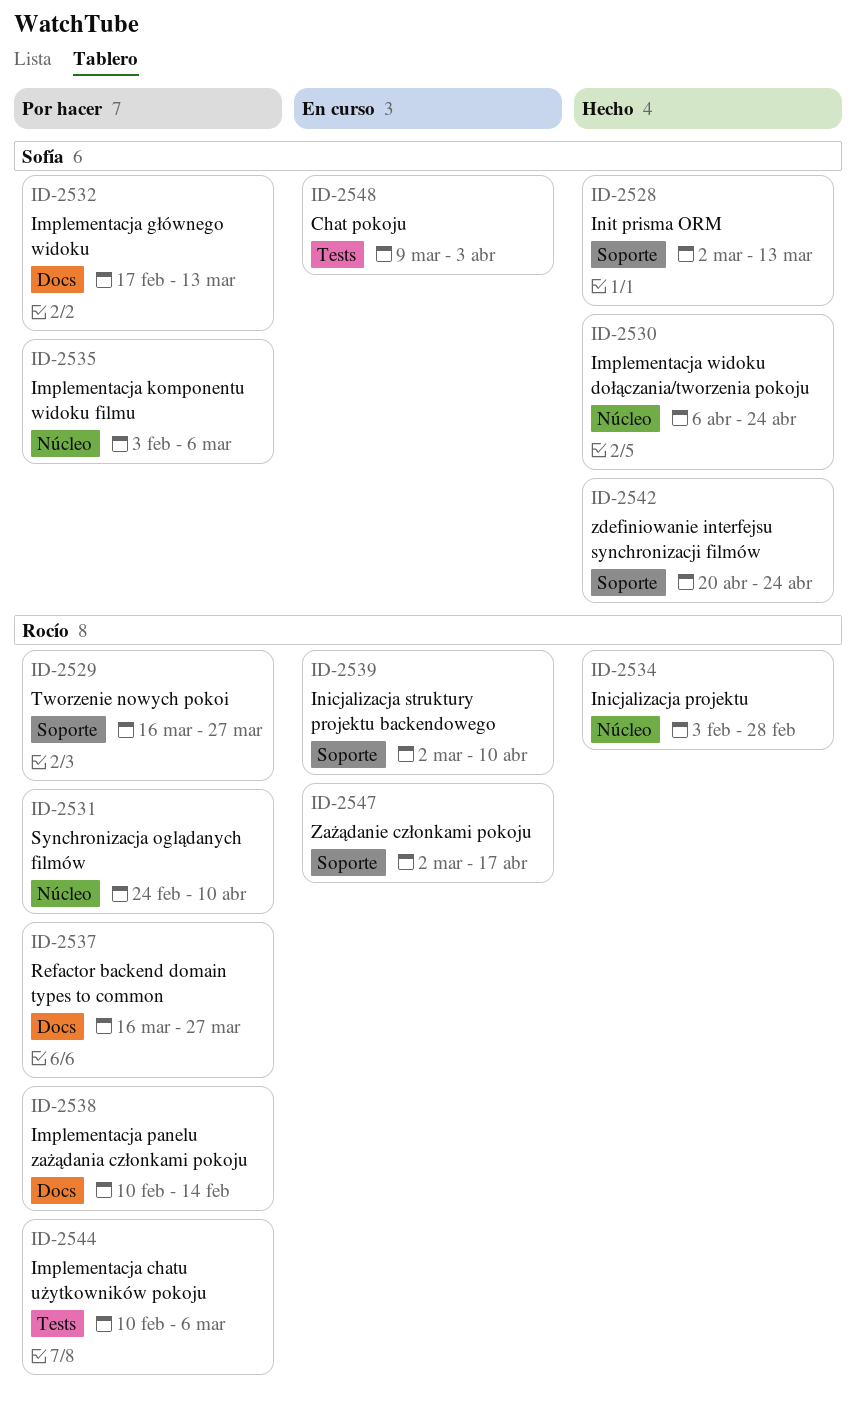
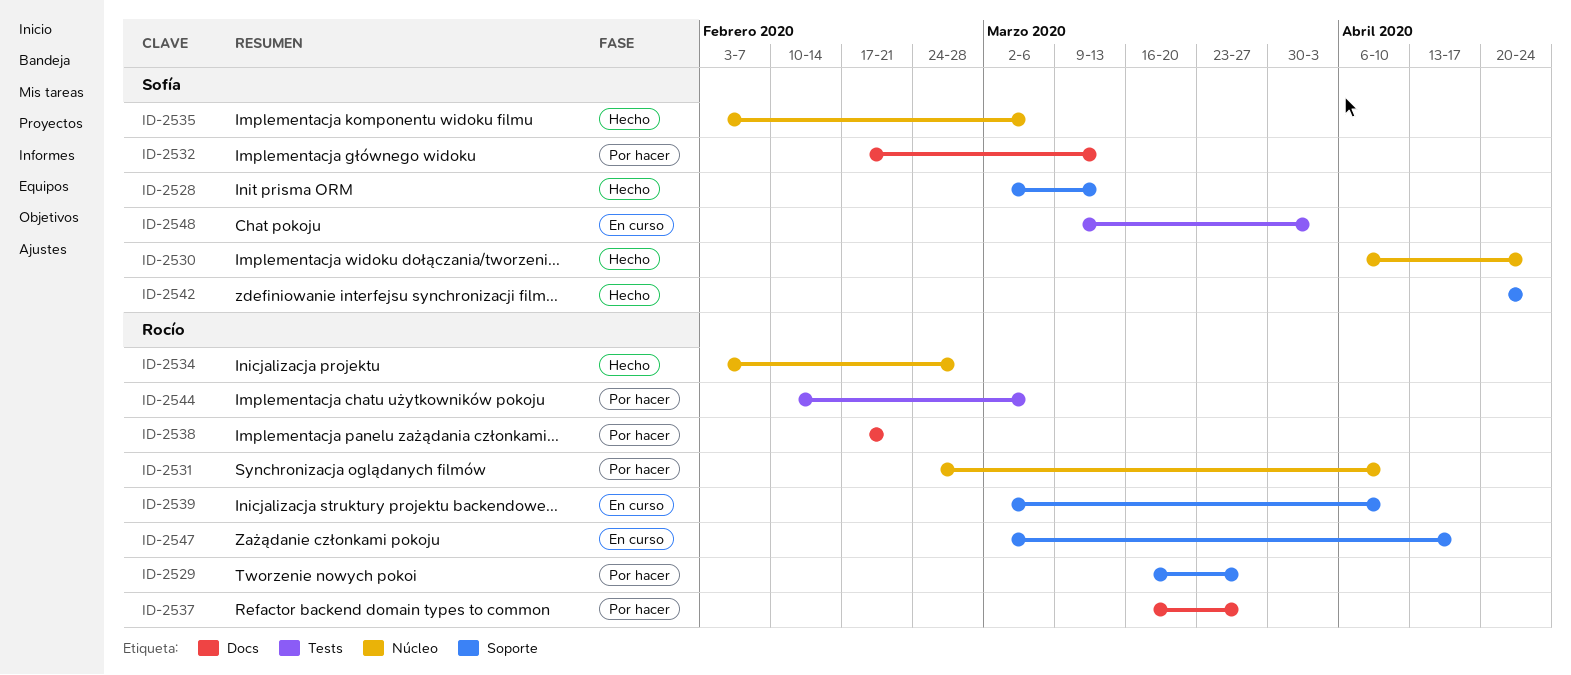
ID-2535, status: Por hacer -> Hecho
ID-2538, start: Feb 10 -> Feb 17
ID-2538, due: Feb 14 -> Feb 21

